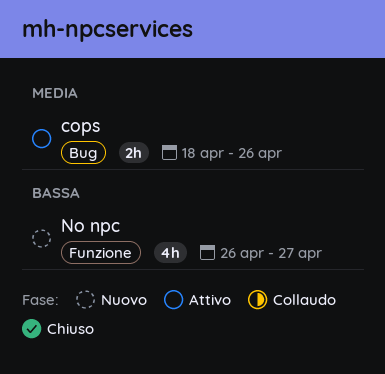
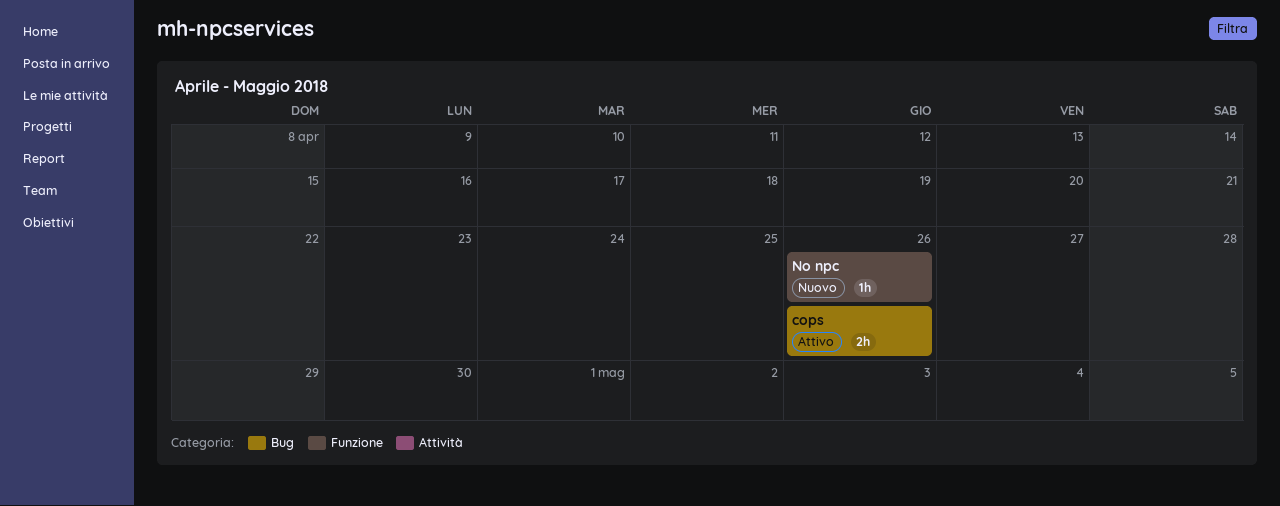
No npc, estimate: 4h -> 1h
No npc, due: Apr 27 -> Apr 26

